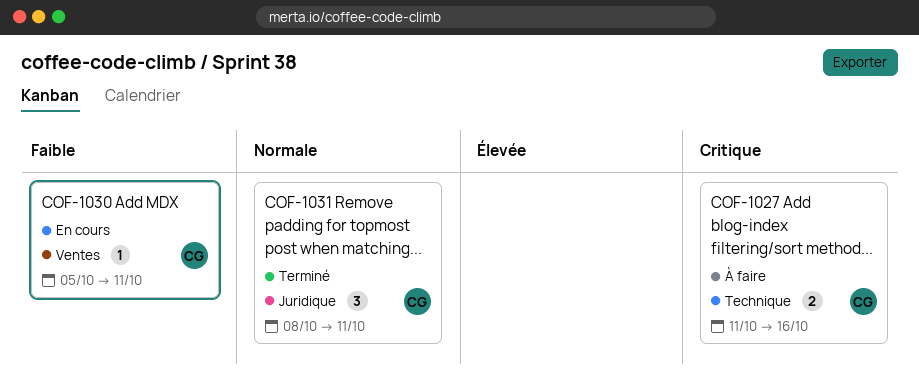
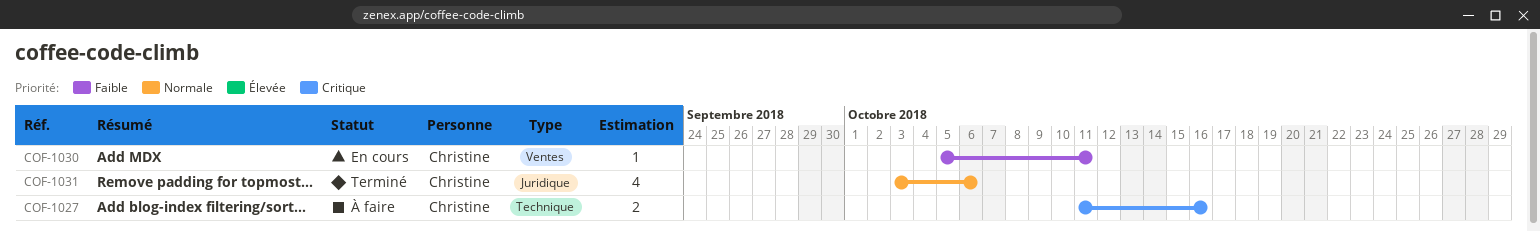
COF-1031, estimate: 3 -> 4
COF-1031, start: Oct 8 -> Oct 3
COF-1031, due: Oct 11 -> Oct 6

